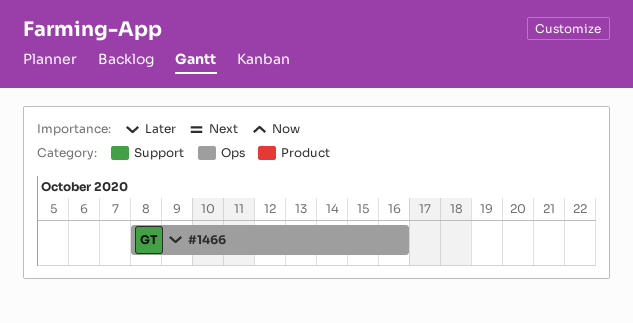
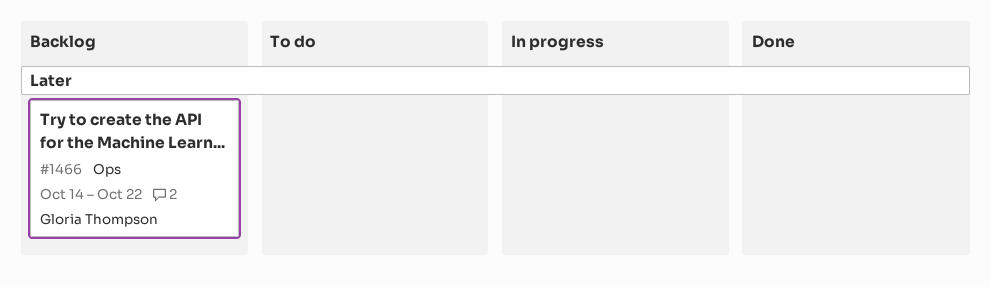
#1466, start: Oct 8 -> Oct 14
#1466, due: Oct 16 -> Oct 22

